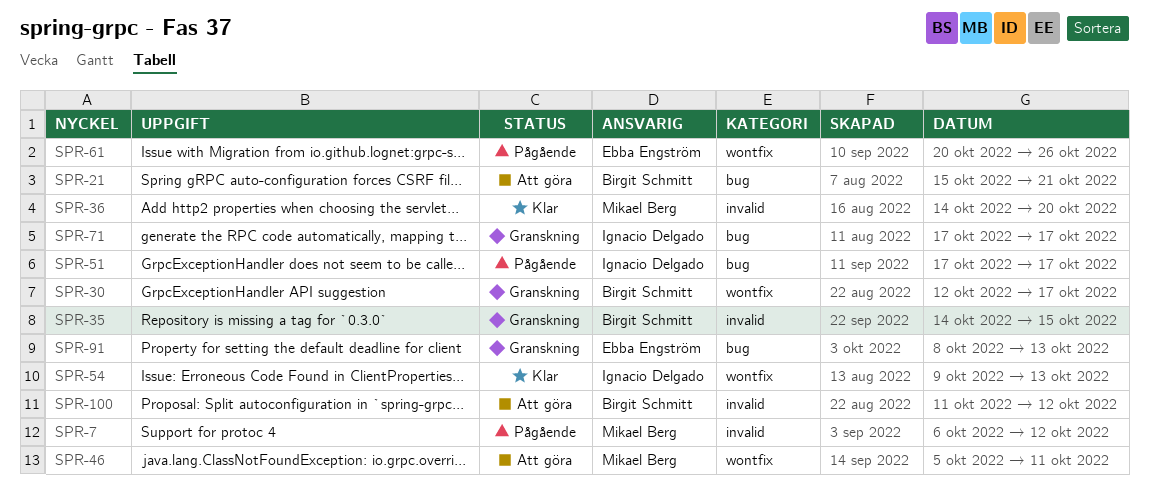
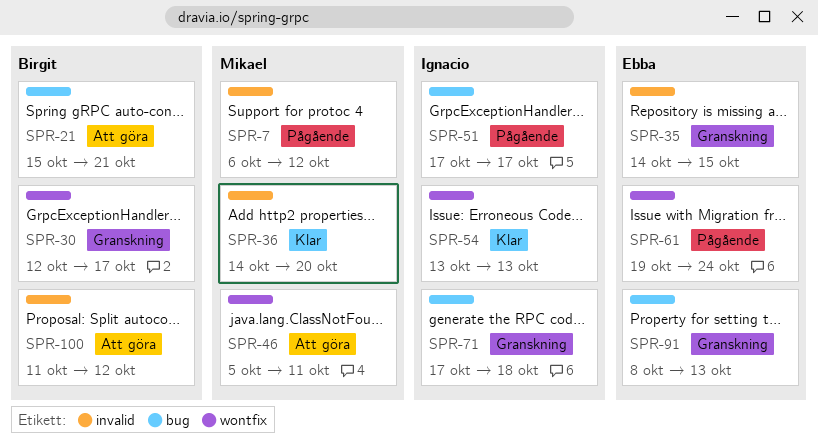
SPR-35, owner: Birgit Schmitt -> Ebba Engström
SPR-54, start: Oct 9 -> Oct 13
SPR-61, start: Oct 20 -> Oct 19
SPR-61, due: Oct 26 -> Oct 24
SPR-71, due: Oct 17 -> Oct 18

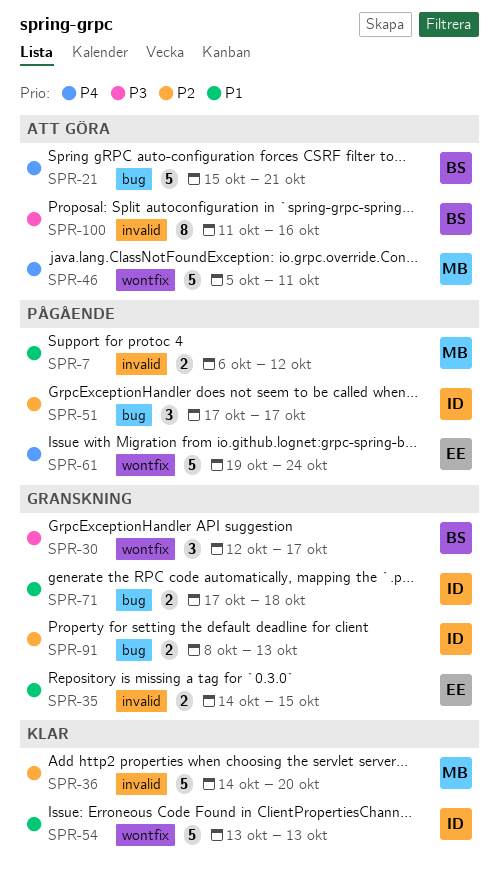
SPR-91, owner: Ebba -> Ignacio
SPR-100, due: Oct 12 -> Oct 16

